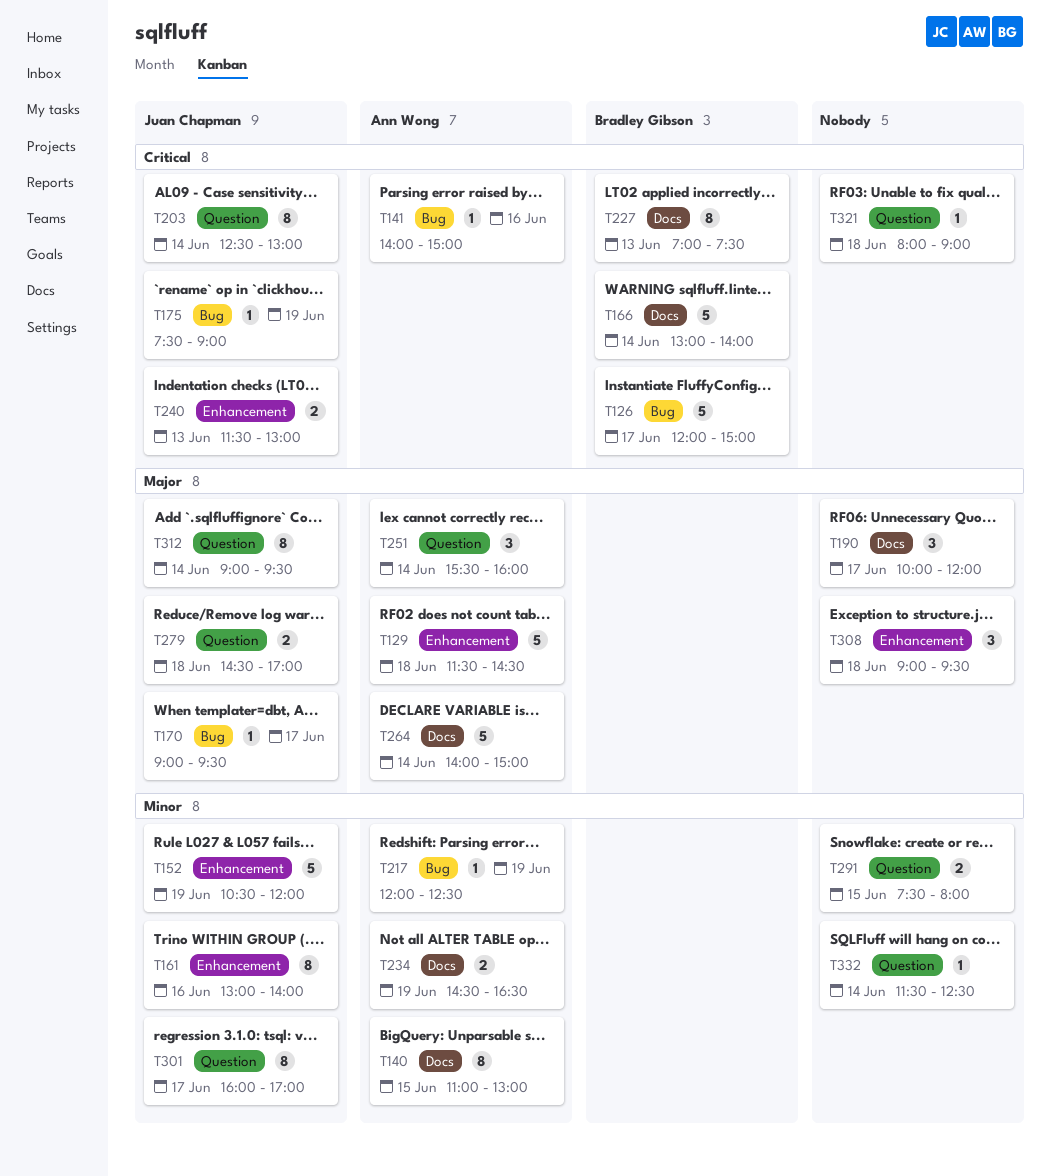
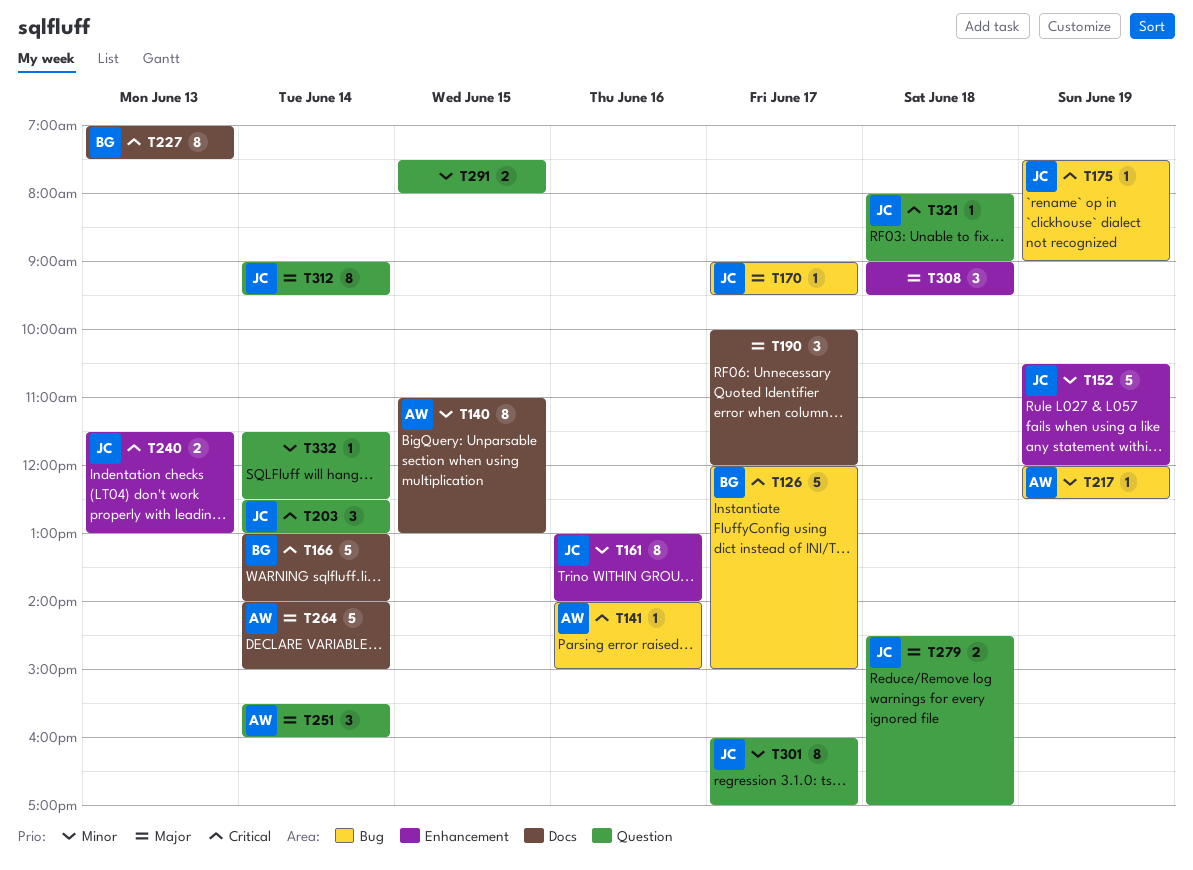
T129: present -> none
T203, estimate: 8 -> 3
T234: present -> none
T321, owner: none -> Juan Chapman

